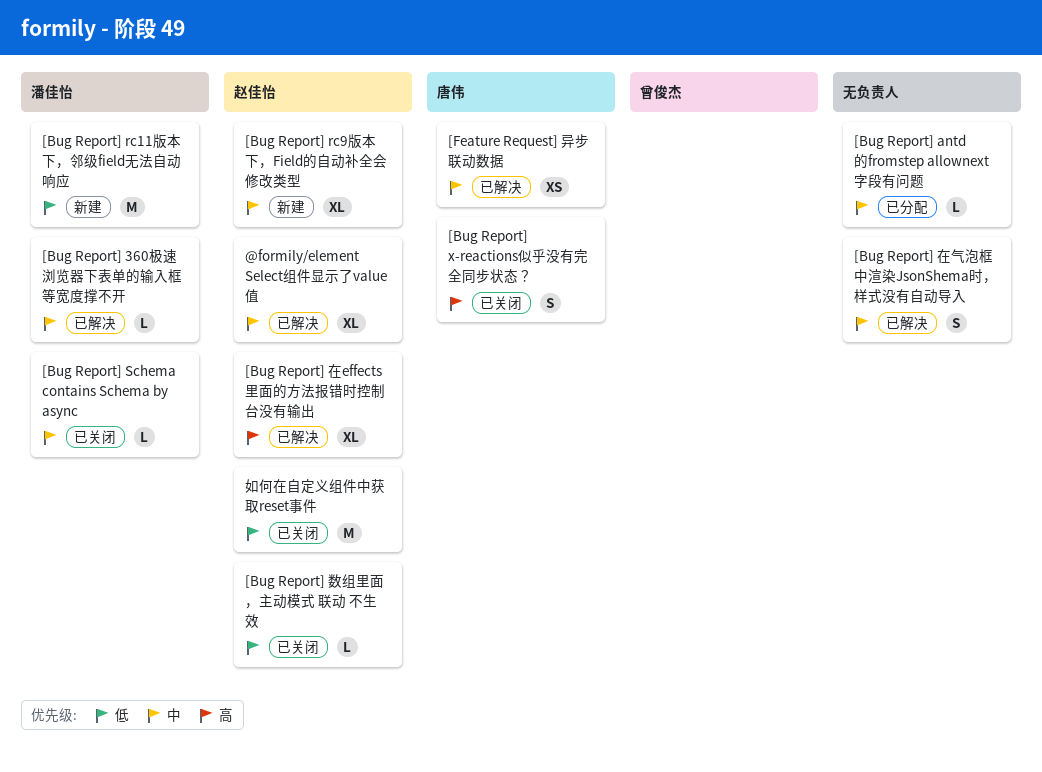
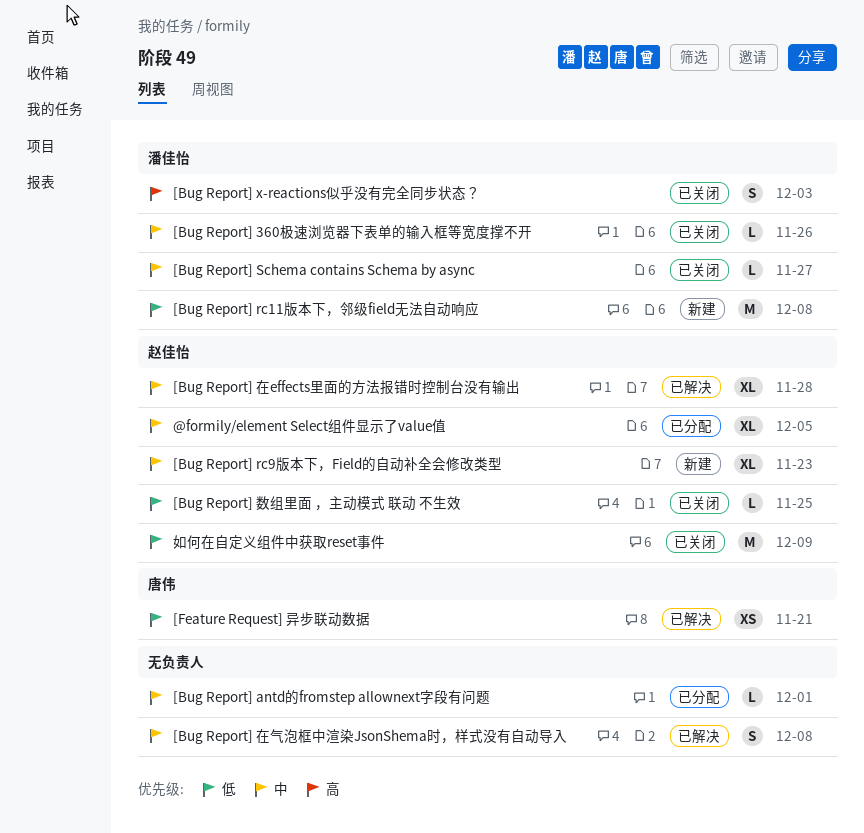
@formily/element Select组件显示了value值, status: 已解决 -> 已分配
[Bug Report] 360极速浏览器下表单的输入框等宽度撑不开, status: 已解决 -> 已关闭
[Bug Report] x-reactions似乎没有完全同步状态？, owner: 唐伟 -> 潘佳怡
[Bug Report] 在effects里面的方法报错时控制台没有输出, priority: 高 -> 中
[Feature Request] 异步联动数据, priority: 中 -> 低

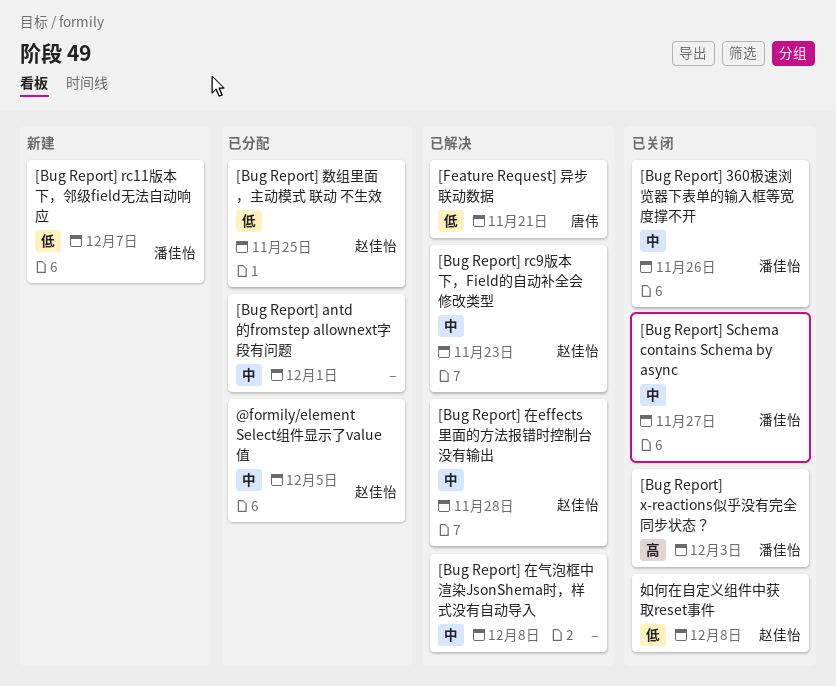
[Bug Report] rc11版本下，邻级field无法自动响应, due: Dec 8 -> Dec 7
[Bug Report] rc9版本下，Field的自动补全会修改类型, status: 新建 -> 已解决
[Bug Report] 数组里面 ，主动模式 联动 不生效, status: 已关闭 -> 已分配
如何在自定义组件中获取reset事件, due: Dec 9 -> Dec 8

